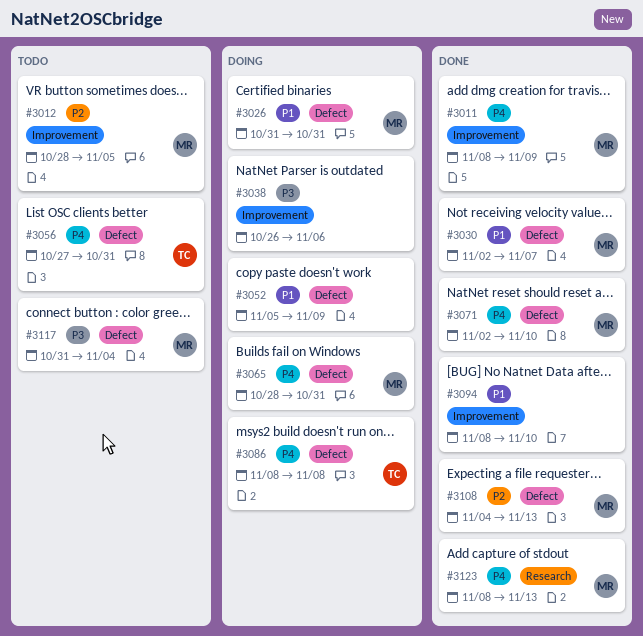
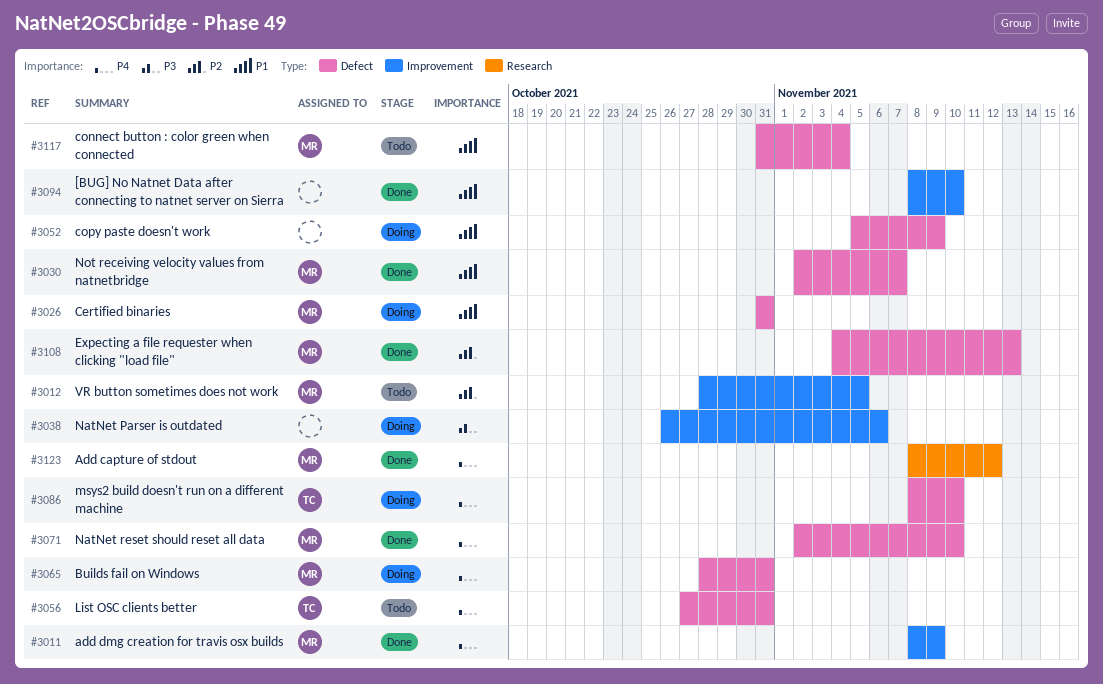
#3086, due: Nov 8 -> Nov 10
#3117, priority: P3 -> P1
#3123, due: Nov 13 -> Nov 12

